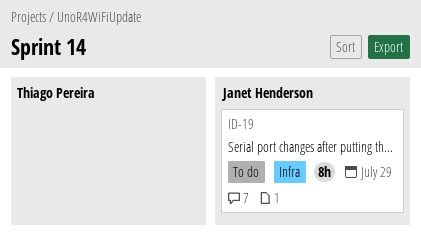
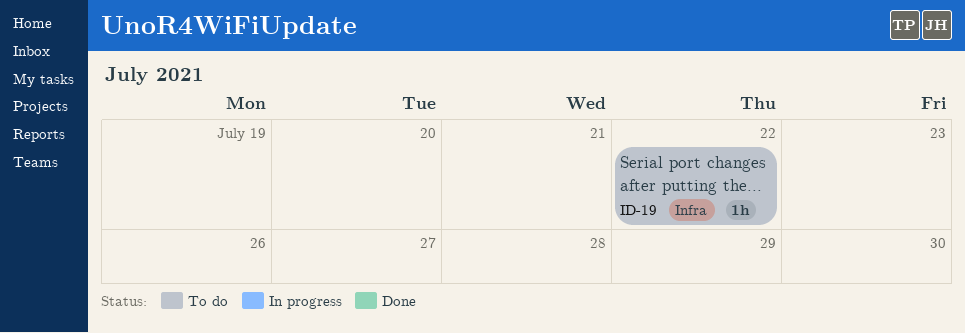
ID-19, estimate: 8h -> 1h
ID-19, due: Jul 29 -> Jul 22

